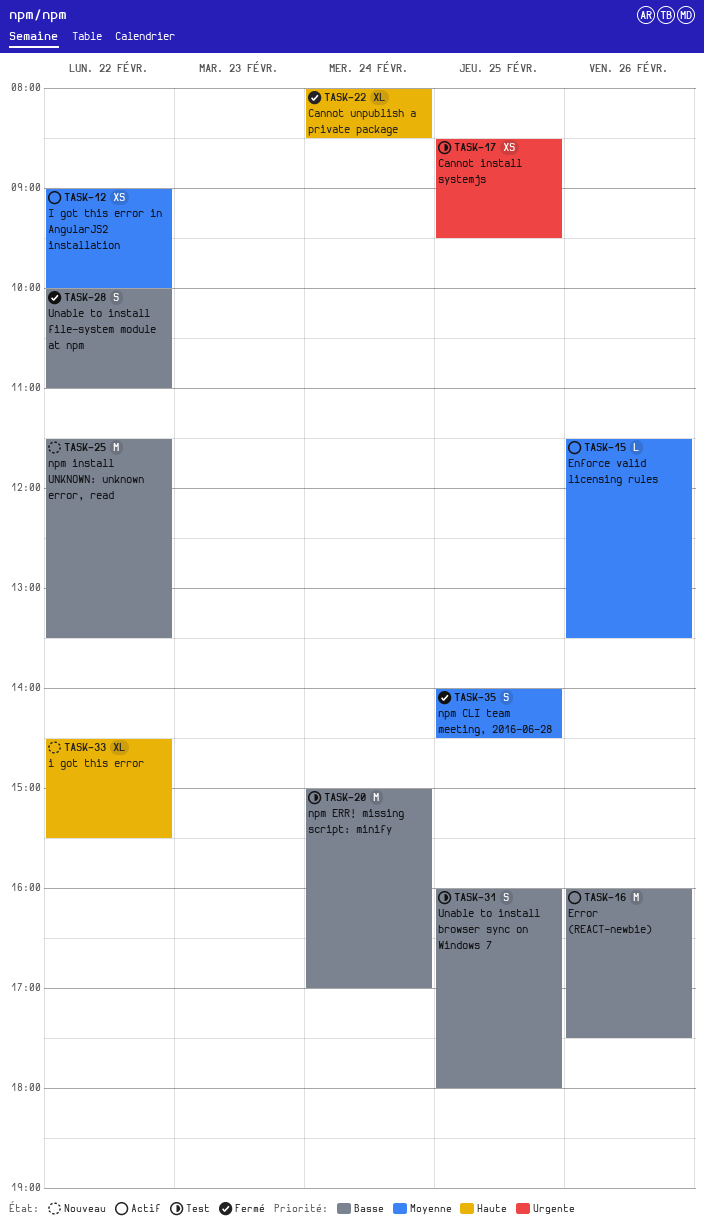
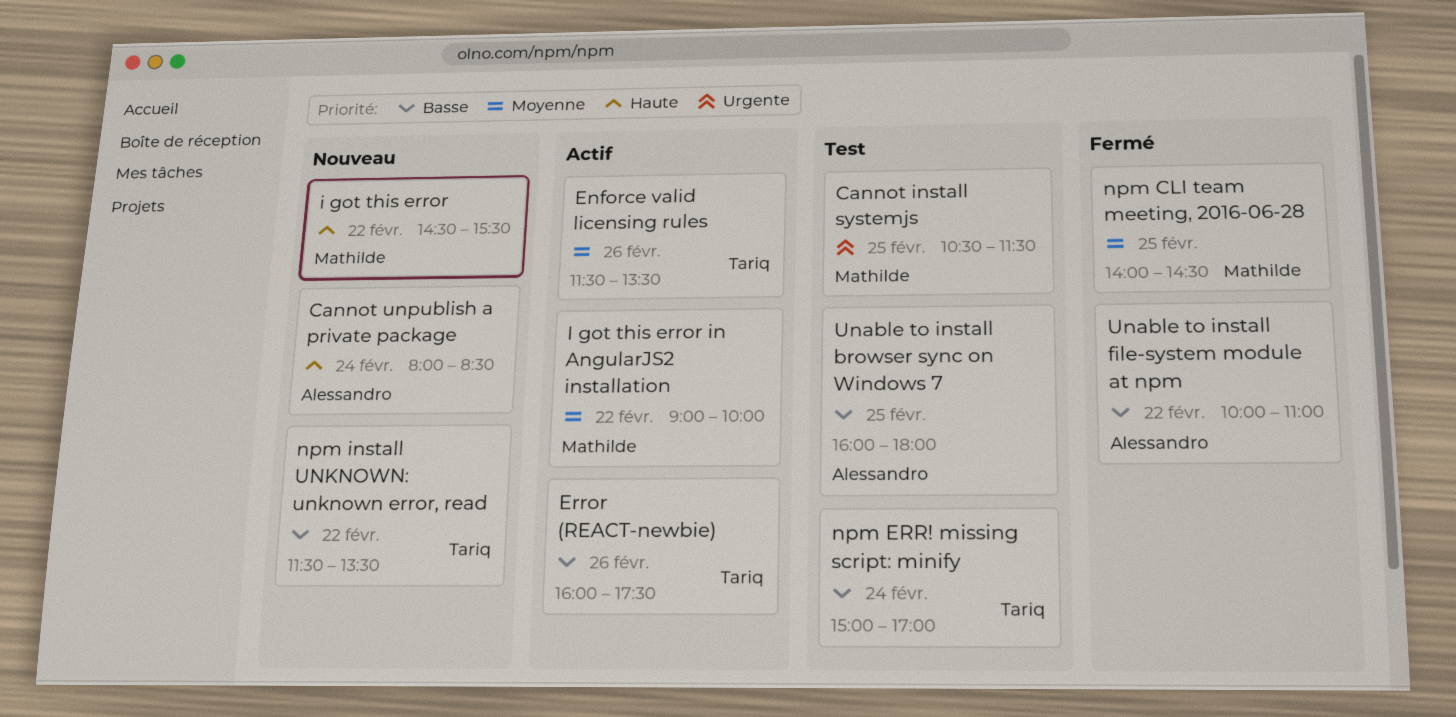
Cannot install systemjs, begins: 08:30 -> 10:30
Cannot install systemjs, ends: 09:30 -> 11:30
Cannot unpublish a private package, status: Fermé -> Nouveau

